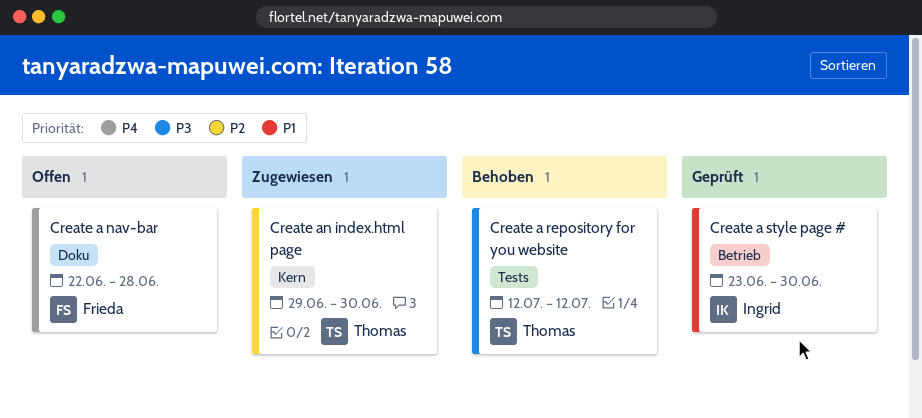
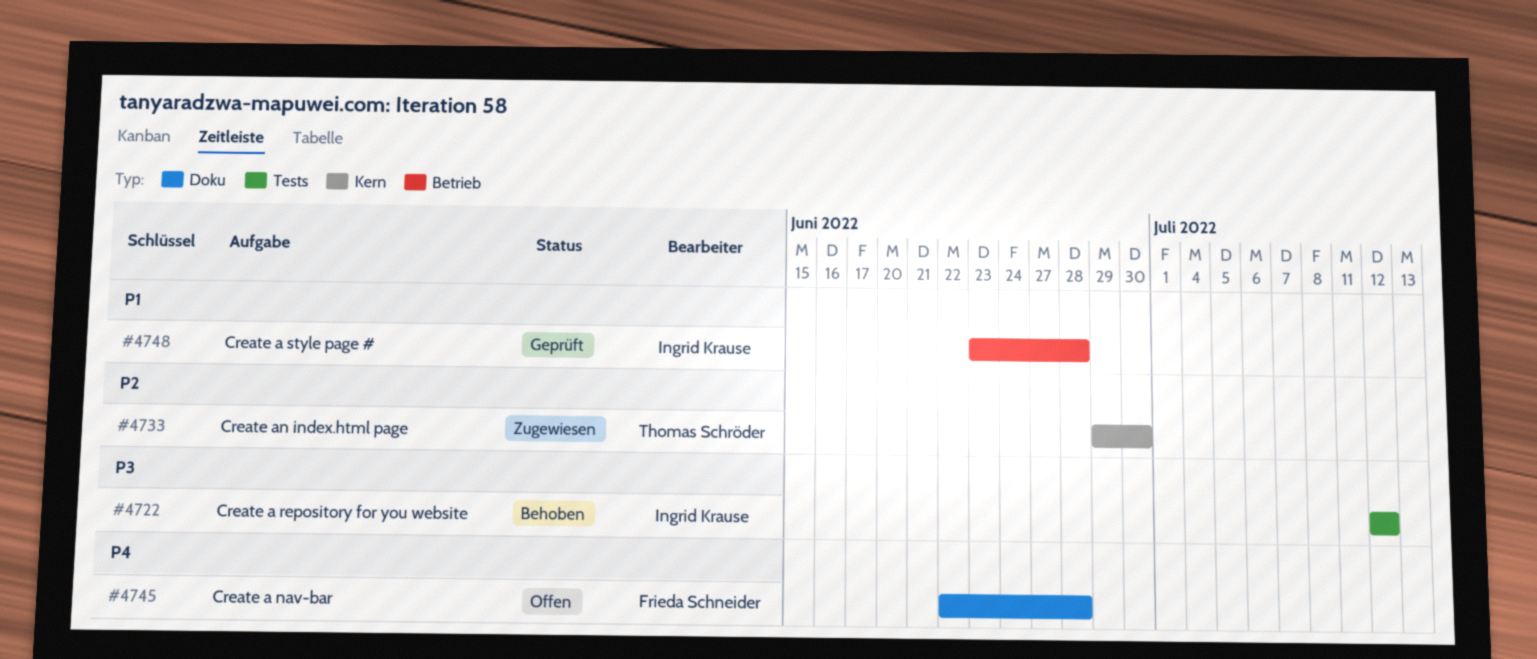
Create a repository for you website, owner: Thomas Schröder -> Ingrid Krause
Create a style page #, due: Jun 30 -> Jun 28

